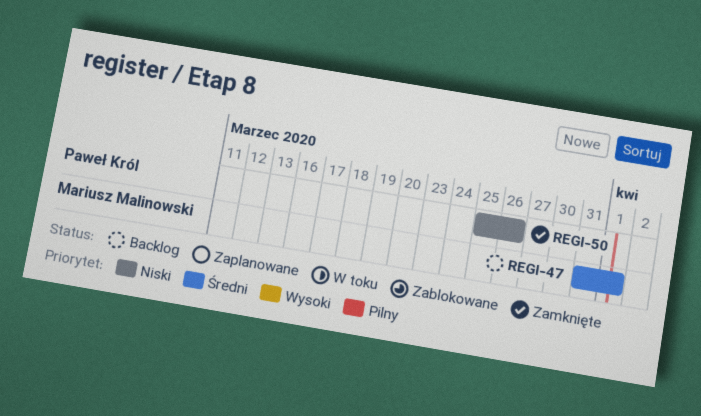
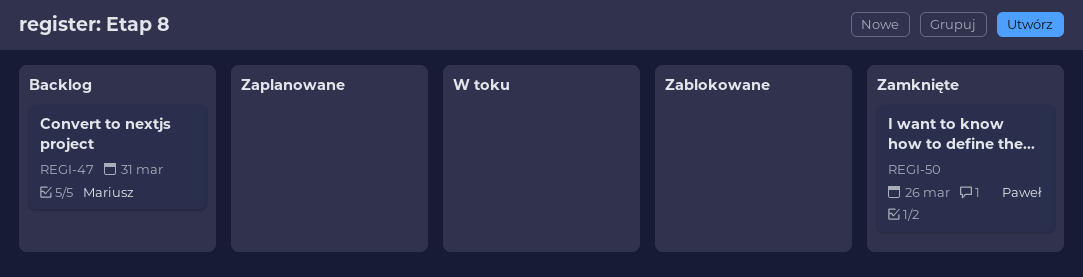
REGI-47, due: Apr 1 -> Mar 31

